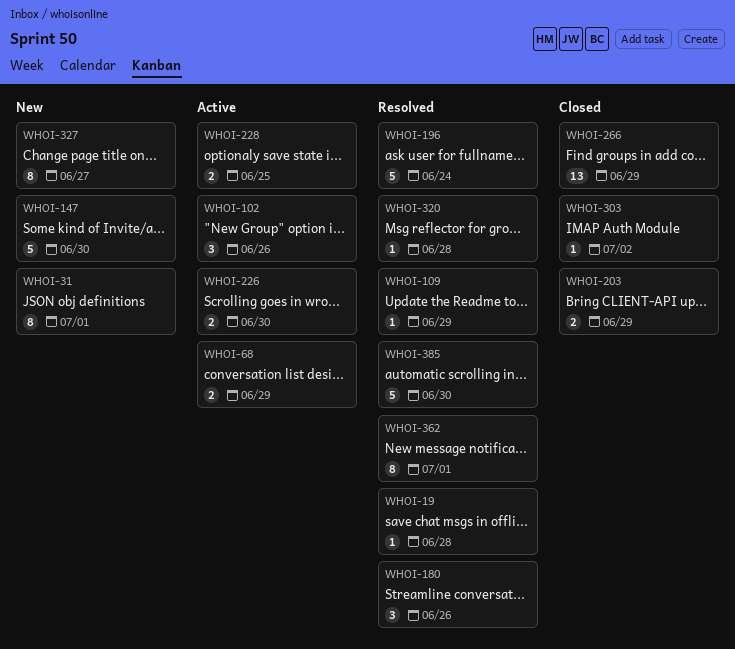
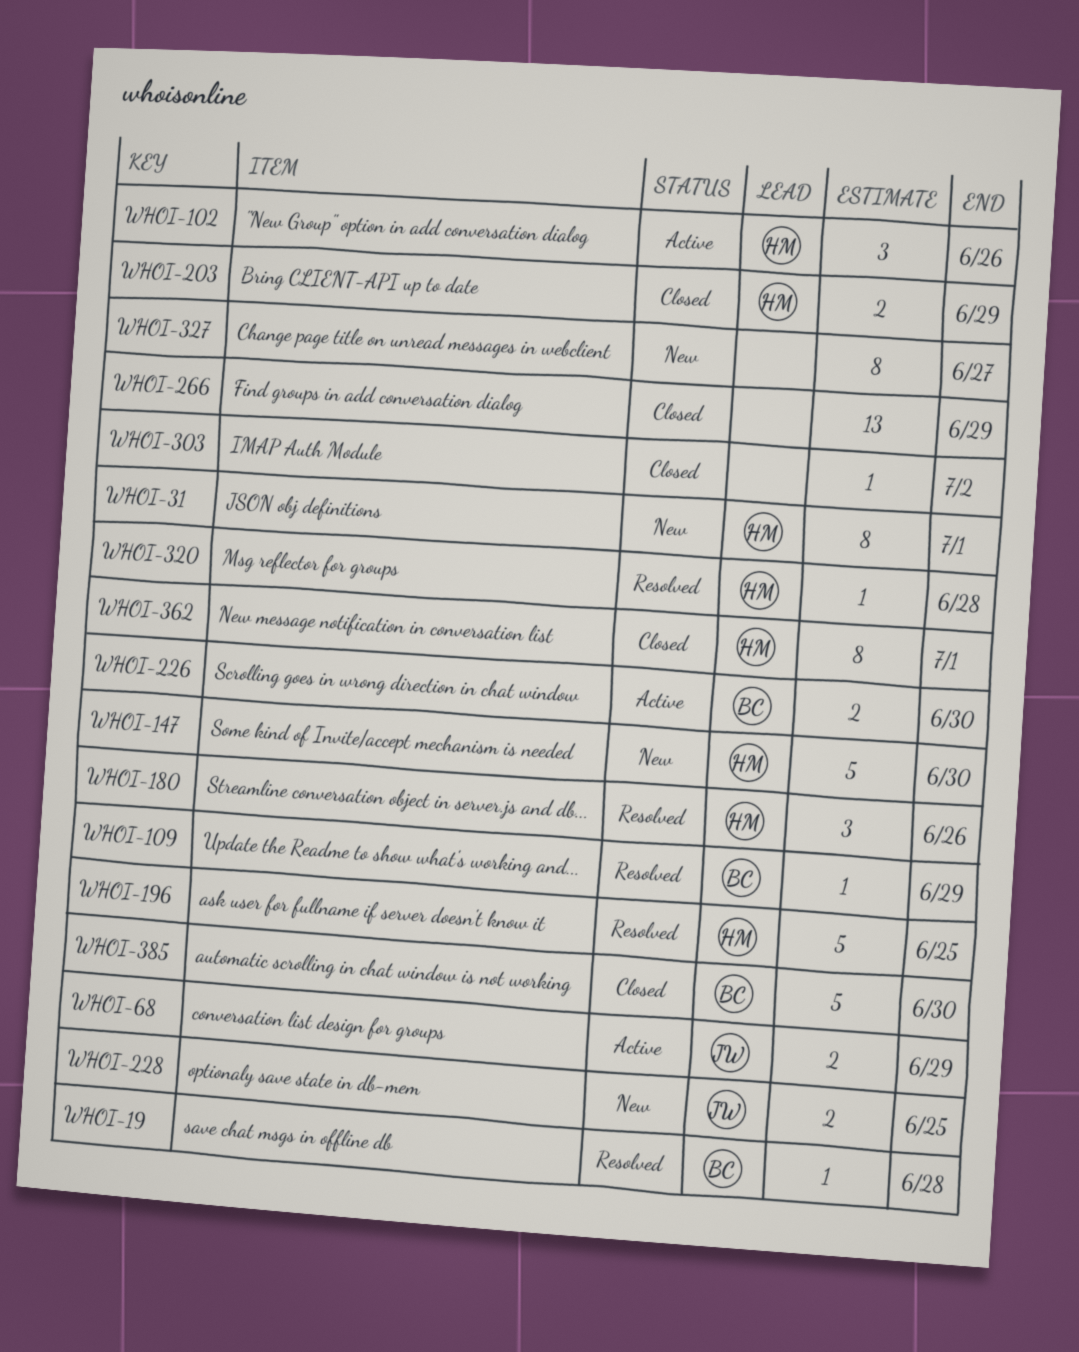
WHOI-196, due: Jun 24 -> Jun 25
WHOI-228, status: Active -> New
WHOI-362, status: Resolved -> Closed
WHOI-385, status: Resolved -> Closed

